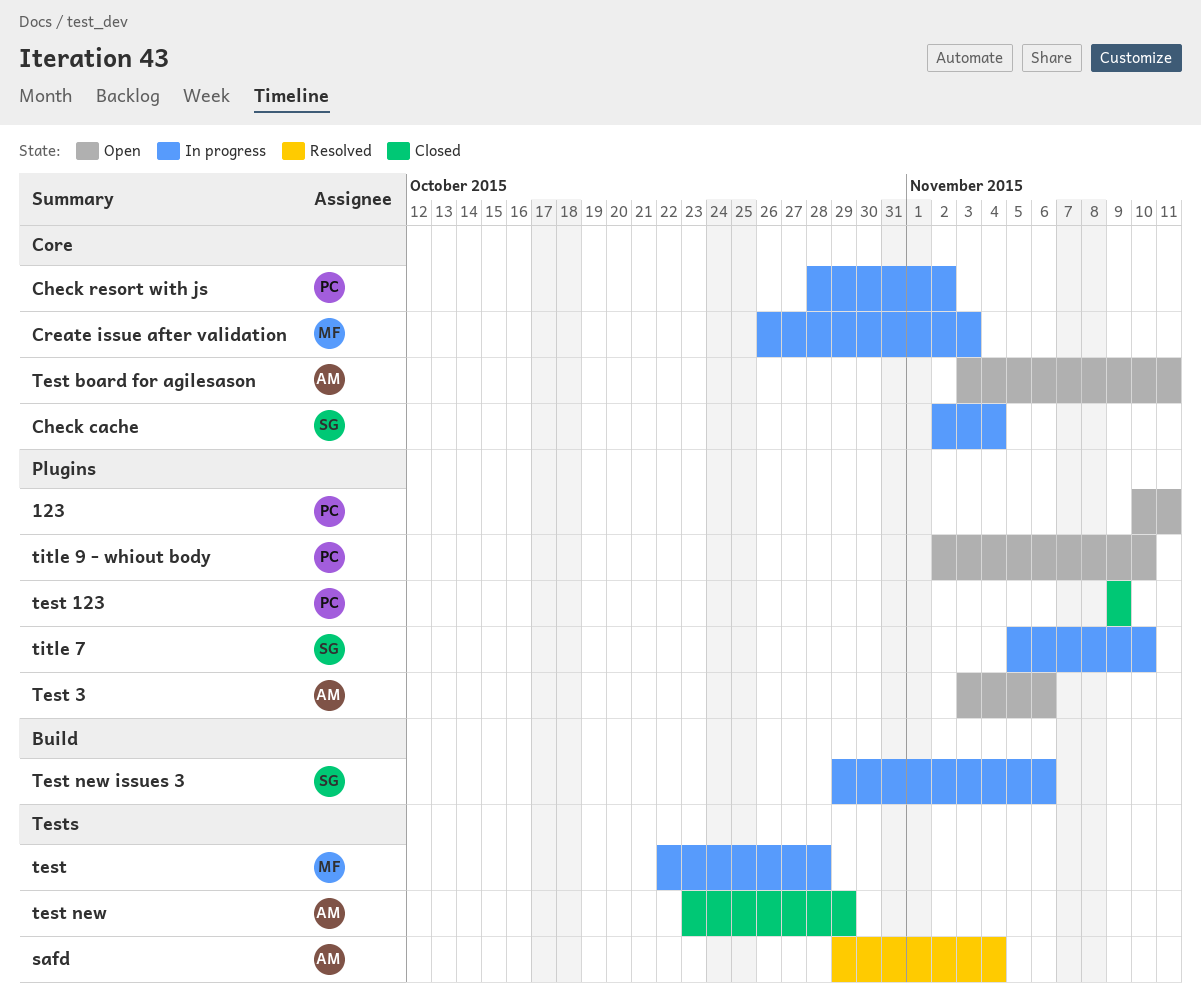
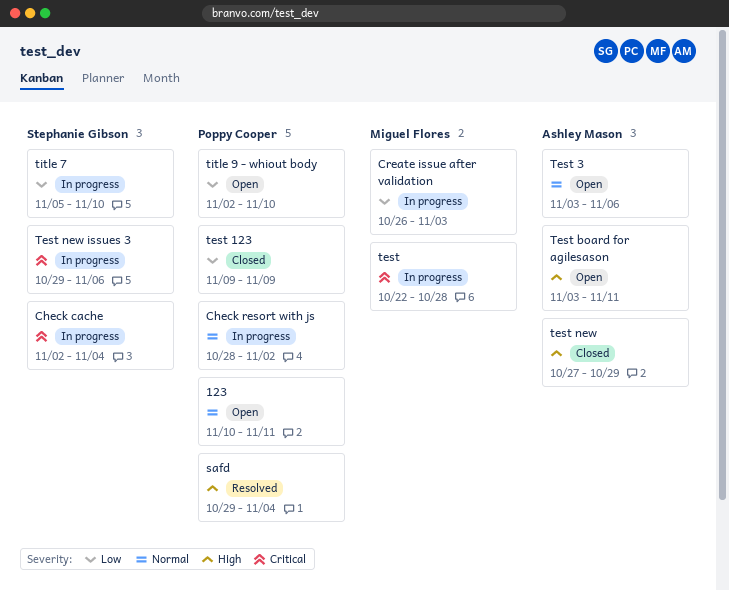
safd, owner: Ashley Mason -> Poppy Cooper
test new, start: Oct 23 -> Oct 27

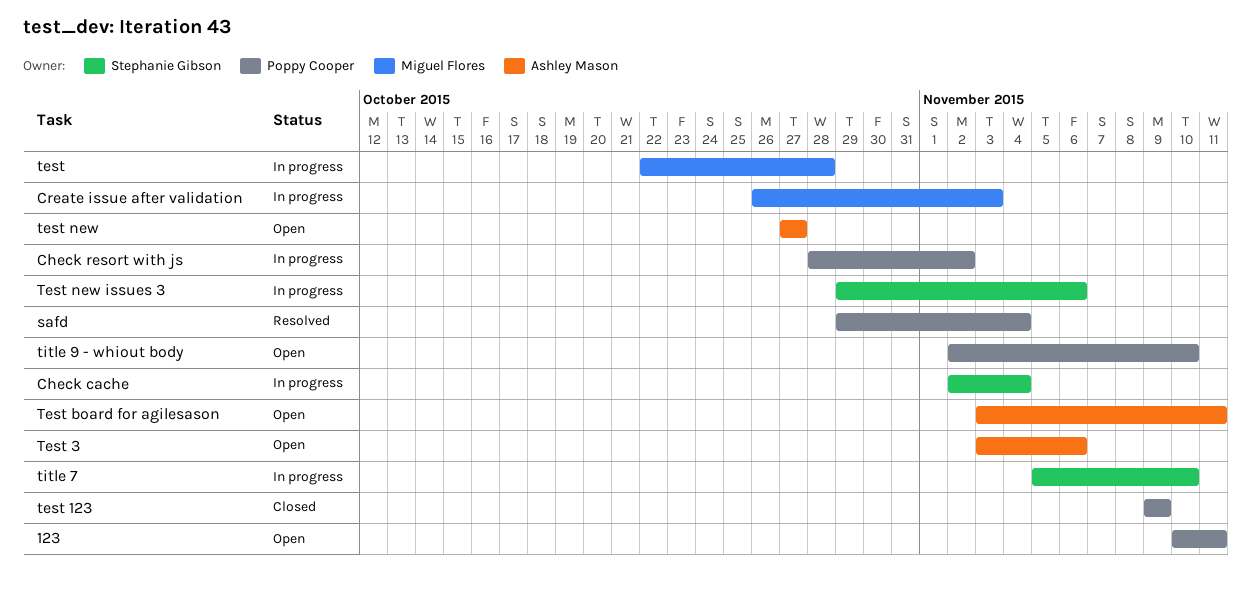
test new, status: Closed -> Open
test new, due: Oct 29 -> Oct 27

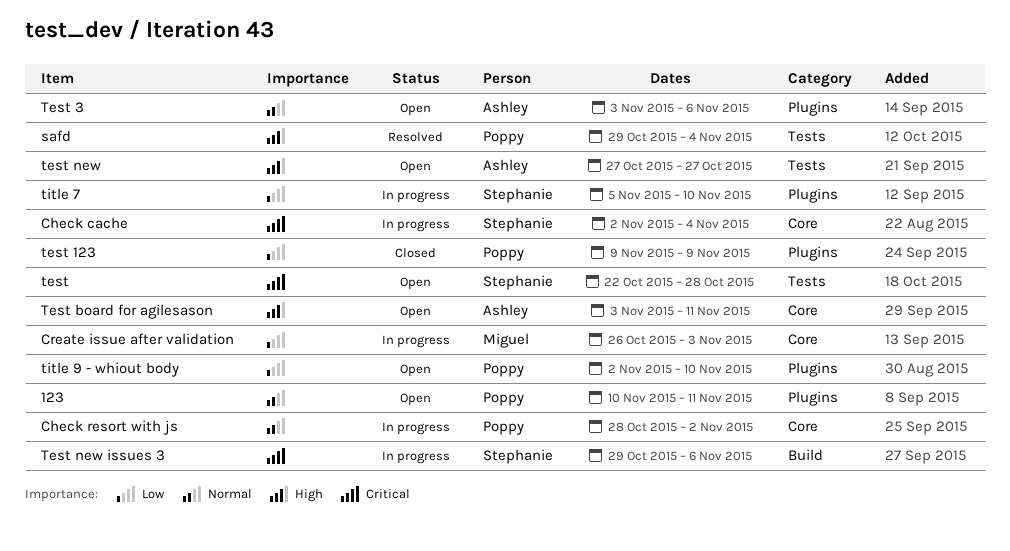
test, status: In progress -> Open
test, owner: Miguel Flores -> Stephanie Gibson

